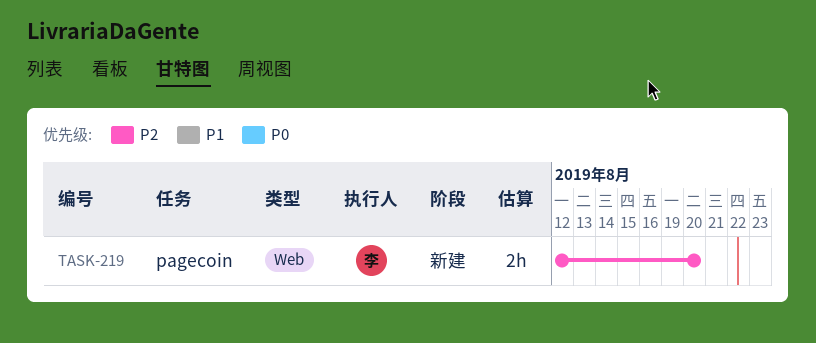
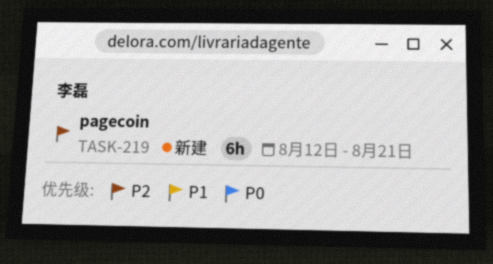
TASK-219, estimate: 2h -> 6h
TASK-219, due: Aug 20 -> Aug 21

